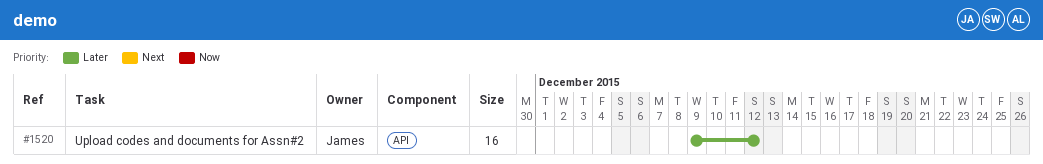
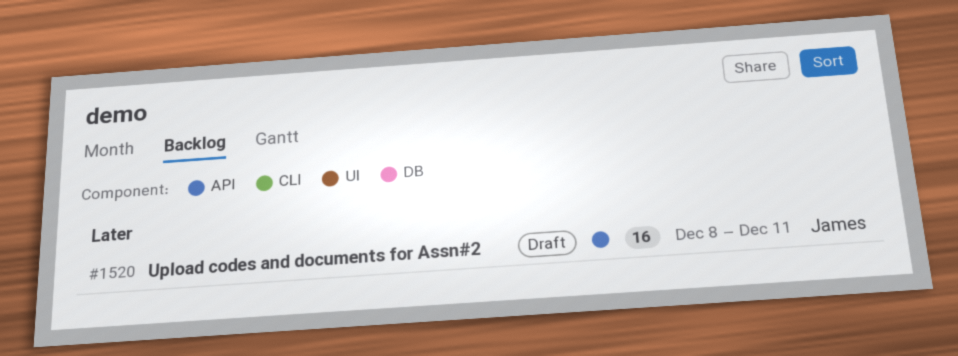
#1520, start: Dec 9 -> Dec 8
#1520, due: Dec 12 -> Dec 11

